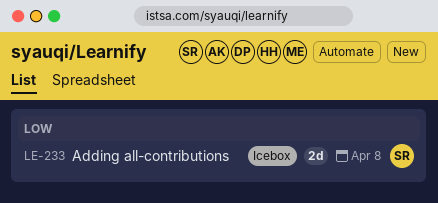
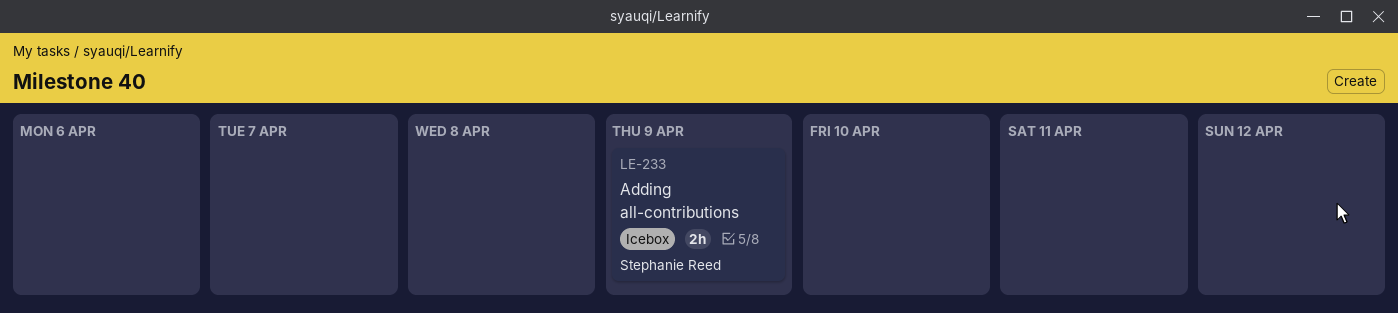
LE-233, estimate: 2d -> 2h
LE-233, due: Apr 8 -> Apr 9

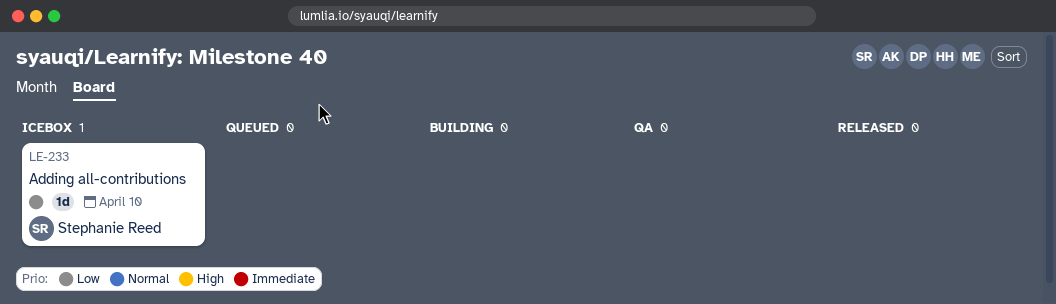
LE-233, estimate: 2h -> 1d
LE-233, due: Apr 9 -> Apr 10

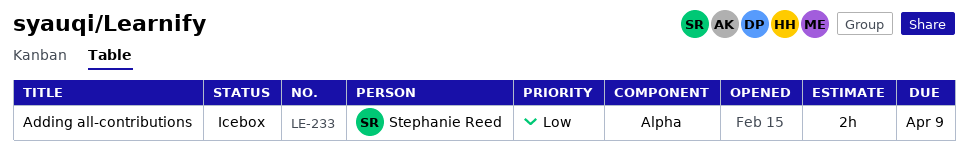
LE-233, estimate: 1d -> 2h
LE-233, due: Apr 10 -> Apr 9

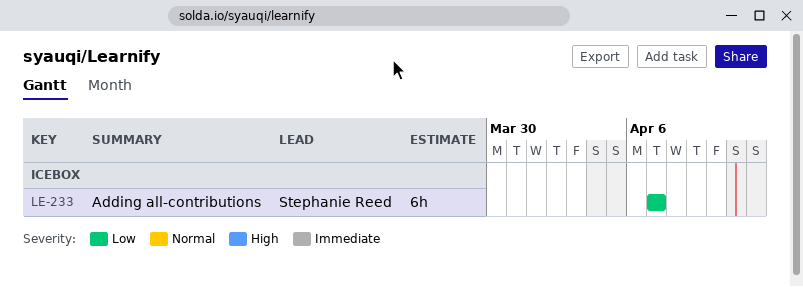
LE-233, estimate: 2h -> 6h
LE-233, due: Apr 9 -> Apr 7

